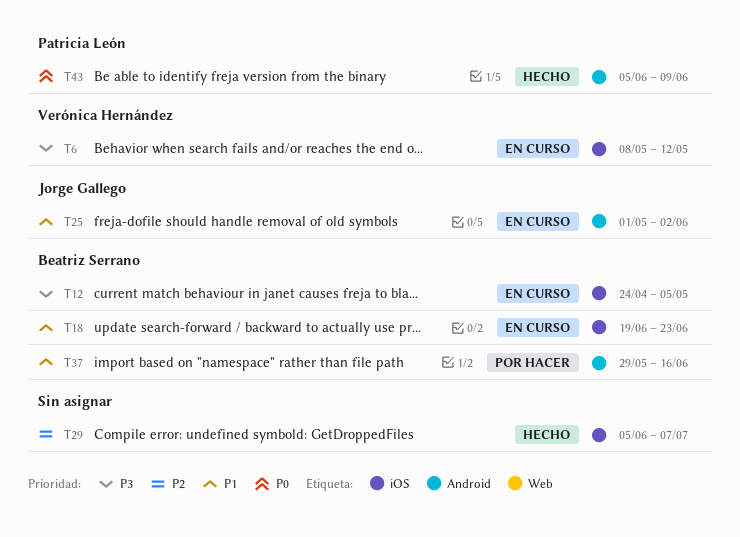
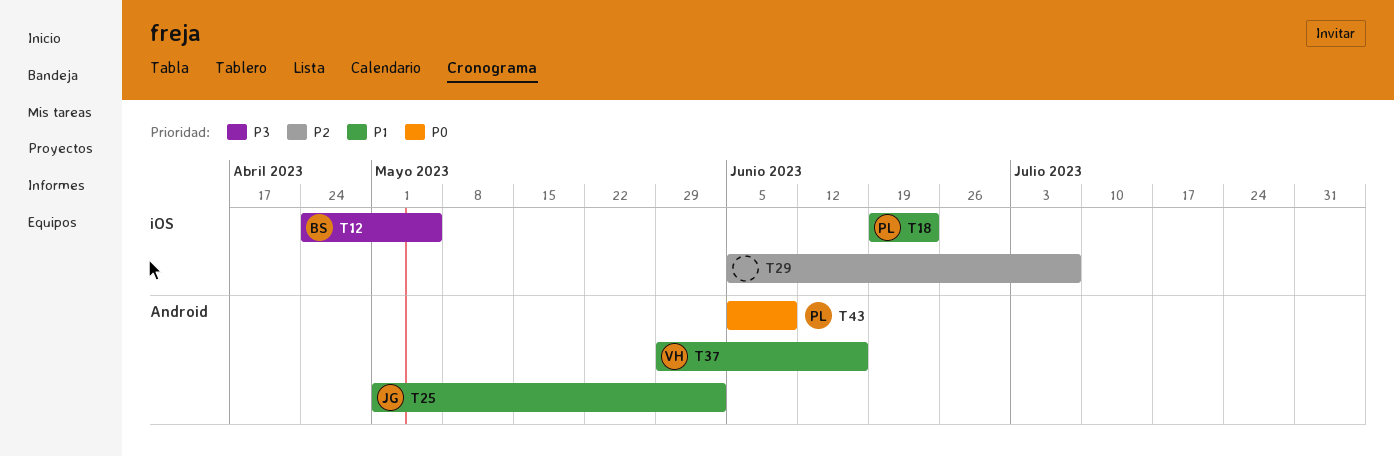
T6: present -> none
T18, owner: Beatriz Serrano -> Patricia León
T37, owner: Beatriz Serrano -> Verónica Hernández

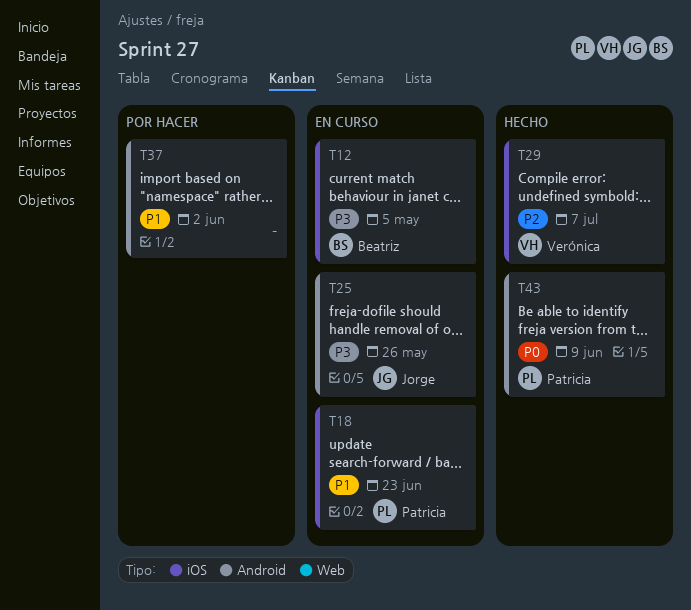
T25, priority: P1 -> P3
T25, due: Jun 2 -> May 26
T29, owner: none -> Verónica
T37, owner: Verónica -> none
T37, due: Jun 16 -> Jun 2

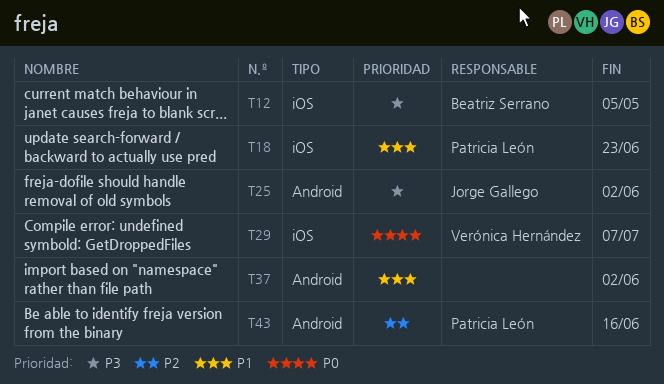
T25, due: May 26 -> Jun 2
T29, priority: P2 -> P0
T43, priority: P0 -> P2
T43, due: Jun 9 -> Jun 16

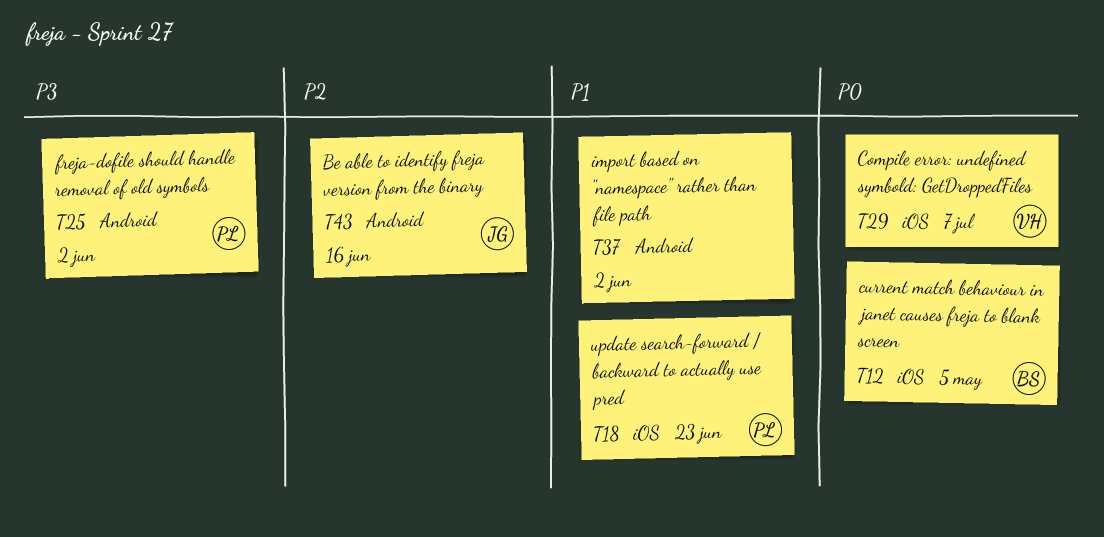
T12, priority: P3 -> P0
T25, owner: Jorge Gallego -> Patricia León
T43, owner: Patricia León -> Jorge Gallego

